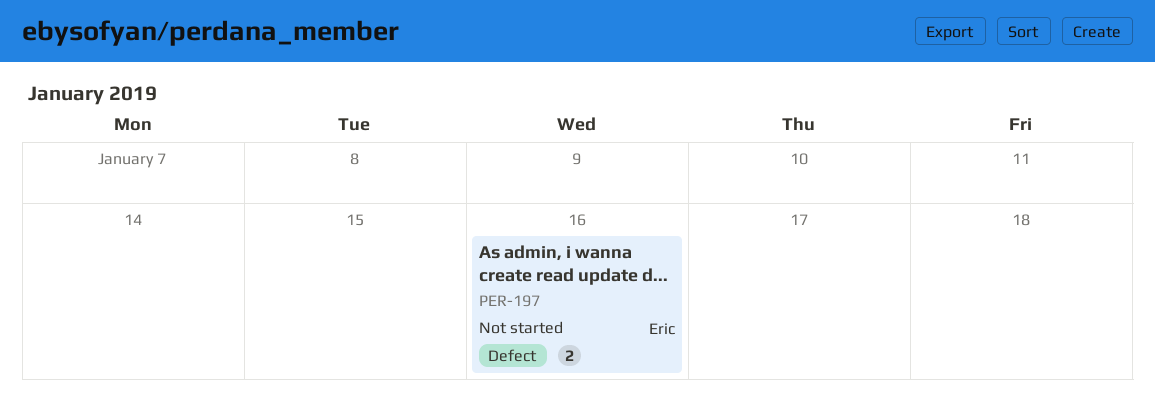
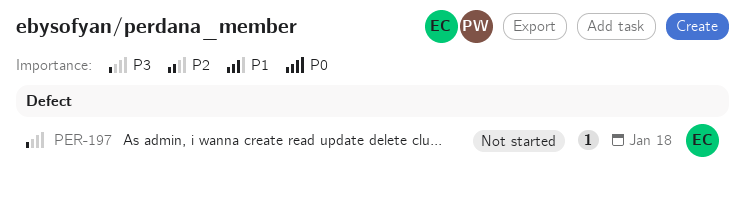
PER-197, estimate: 2 -> 1
PER-197, due: Jan 16 -> Jan 18

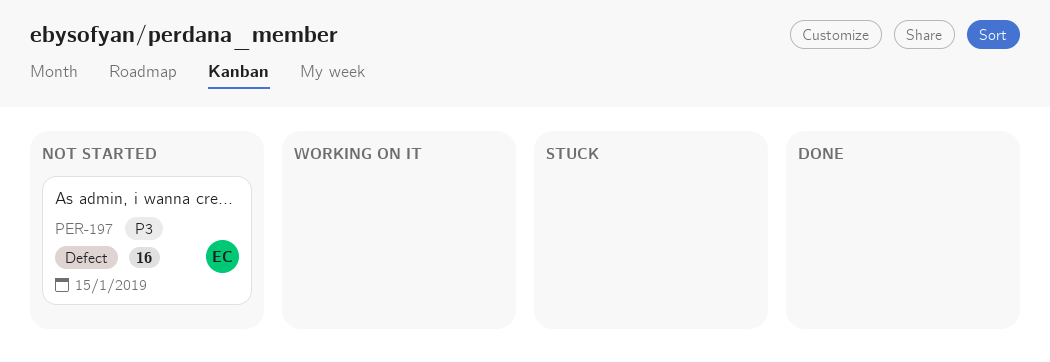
PER-197, estimate: 1 -> 16
PER-197, due: Jan 18 -> Jan 15

